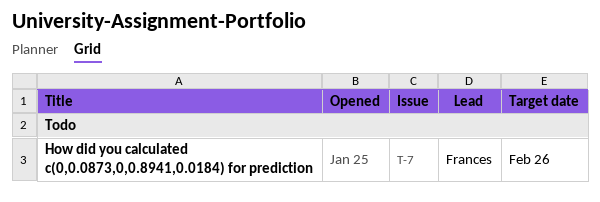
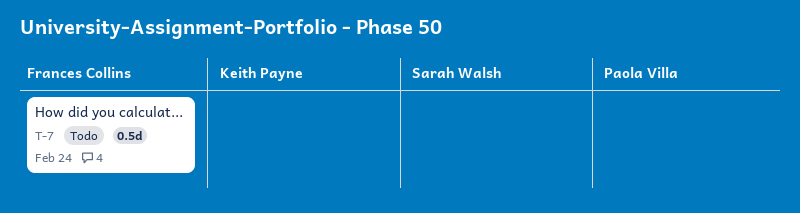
T-7, due: Feb 26 -> Feb 24

